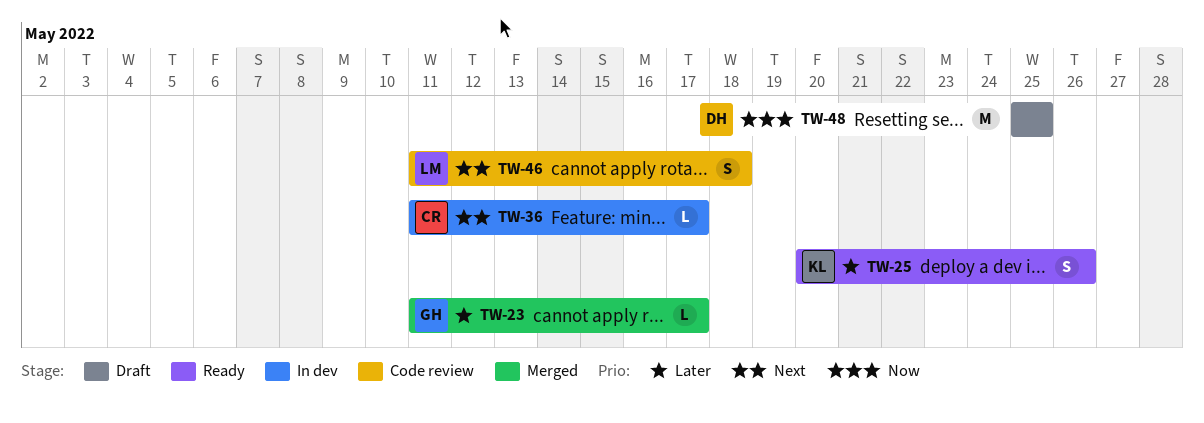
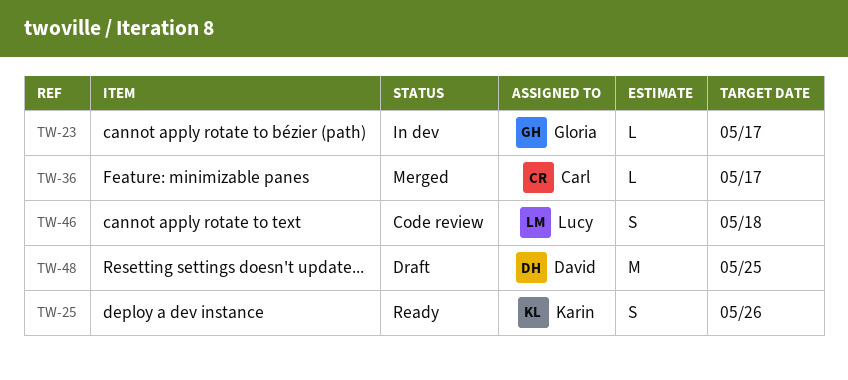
TW-23, status: Merged -> In dev
TW-36, status: In dev -> Merged

